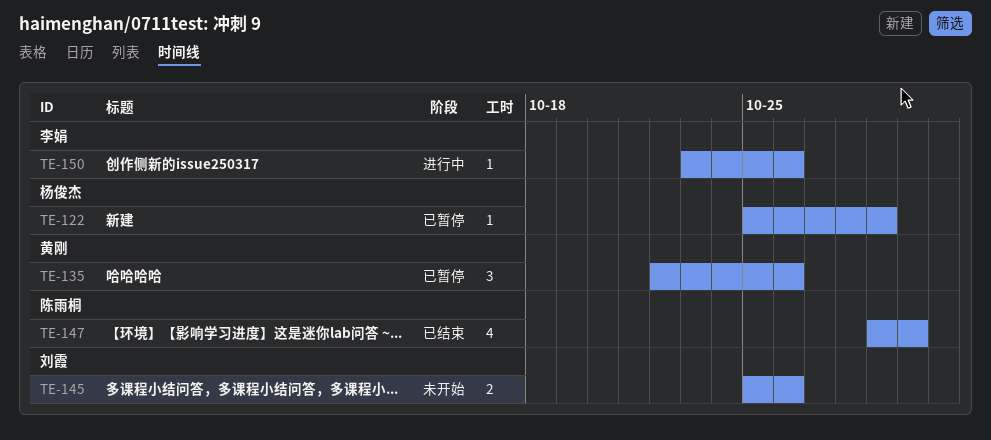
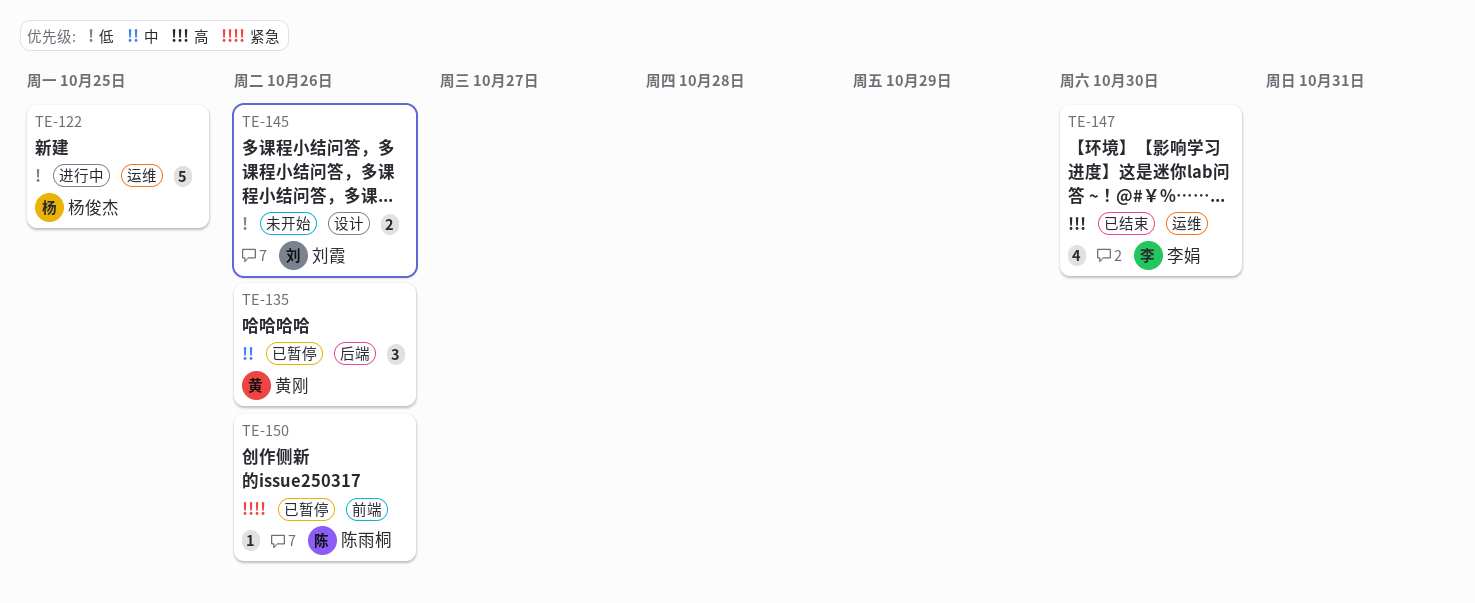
TE-122, status: 已暂停 -> 进行中
TE-122, estimate: 1 -> 5
TE-122, due: Oct 29 -> Oct 25
TE-147, owner: 陈雨桐 -> 李娟
TE-150, status: 进行中 -> 已暂停
TE-150, owner: 李娟 -> 陈雨桐

